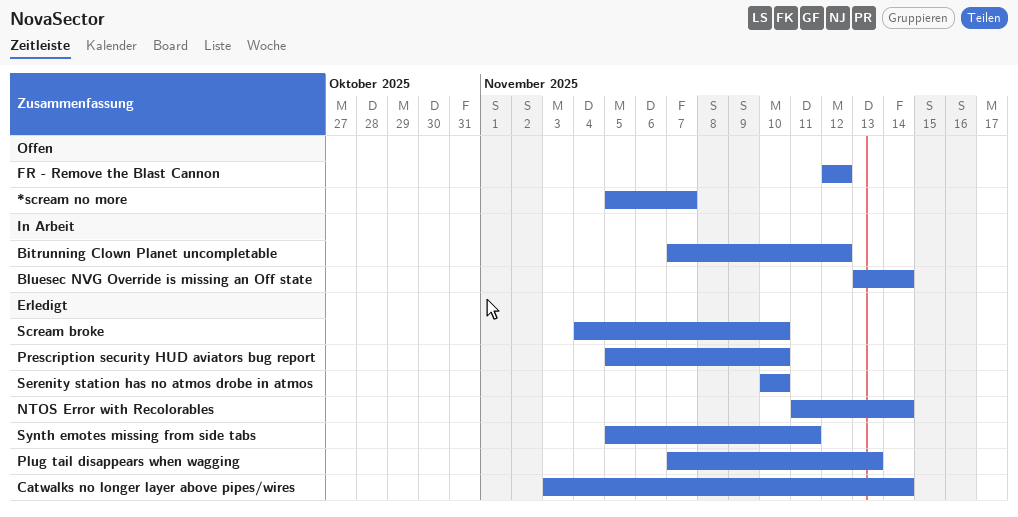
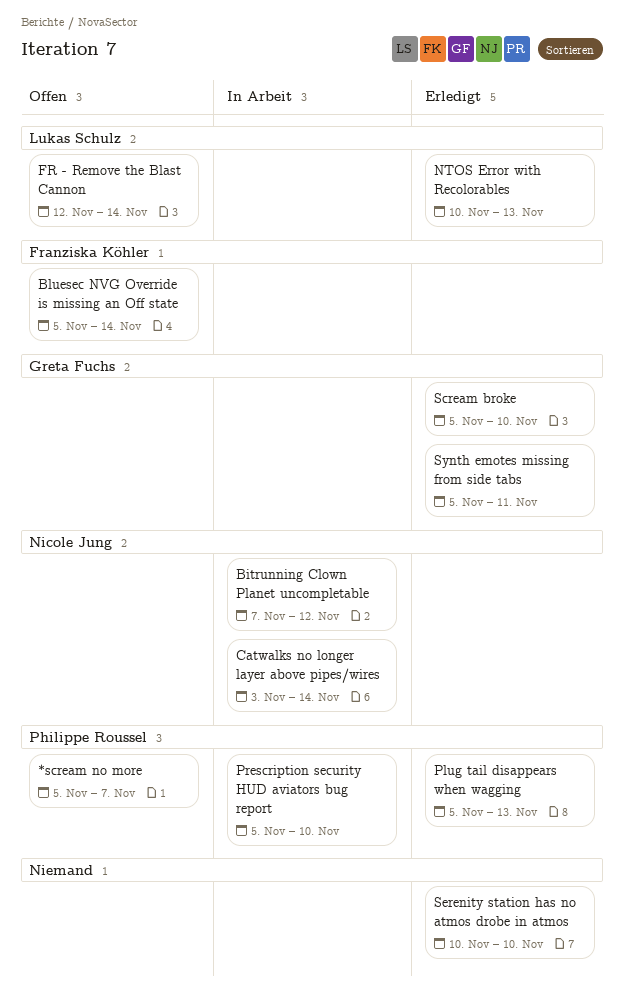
Bluesec NVG Override is missing an Off state, status: In Arbeit -> Offen
Bluesec NVG Override is missing an Off state, start: Nov 13 -> Nov 5
Catwalks no longer layer above pipes/wires, status: Erledigt -> In Arbeit
FR - Remove the Blast Cannon, due: Nov 12 -> Nov 14
NTOS Error with Recolorables, start: Nov 11 -> Nov 10
NTOS Error with Recolorables, due: Nov 14 -> Nov 13
Plug tail disappears when wagging, start: Nov 7 -> Nov 5
Prescription security HUD aviators bug report, status: Erledigt -> In Arbeit
Scream broke, start: Nov 4 -> Nov 5

